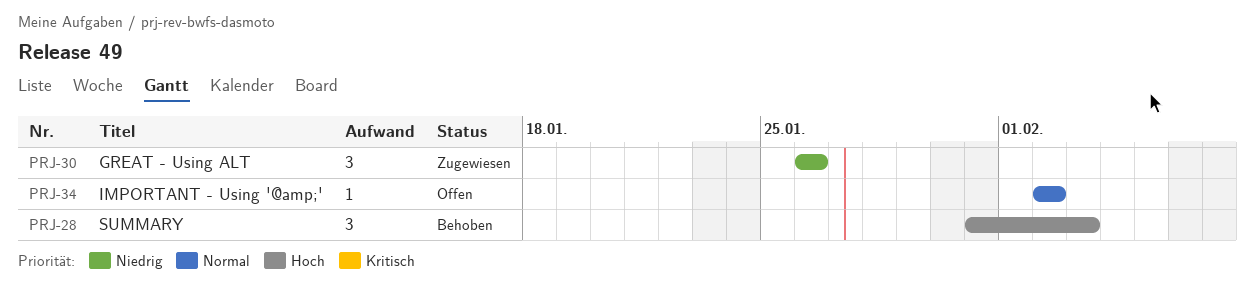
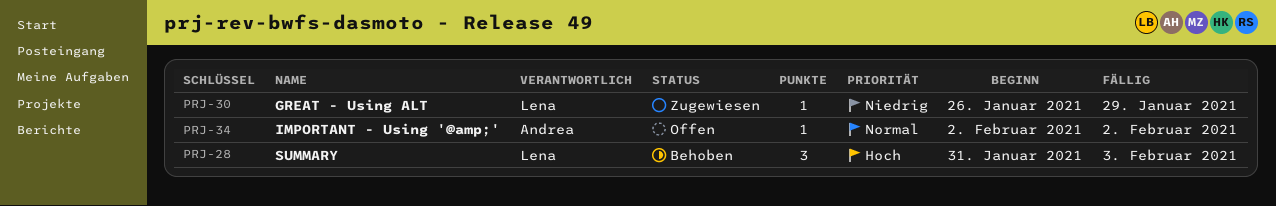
PRJ-30, estimate: 3 -> 1
PRJ-30, due: Jan 26 -> Jan 29

